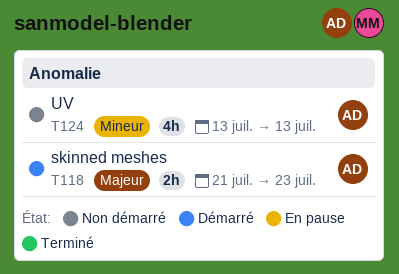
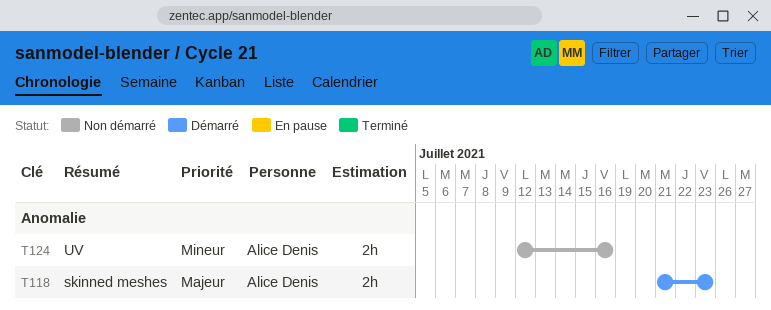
T124, estimate: 4h -> 2h
T124, start: Jul 13 -> Jul 12
T124, due: Jul 13 -> Jul 16

